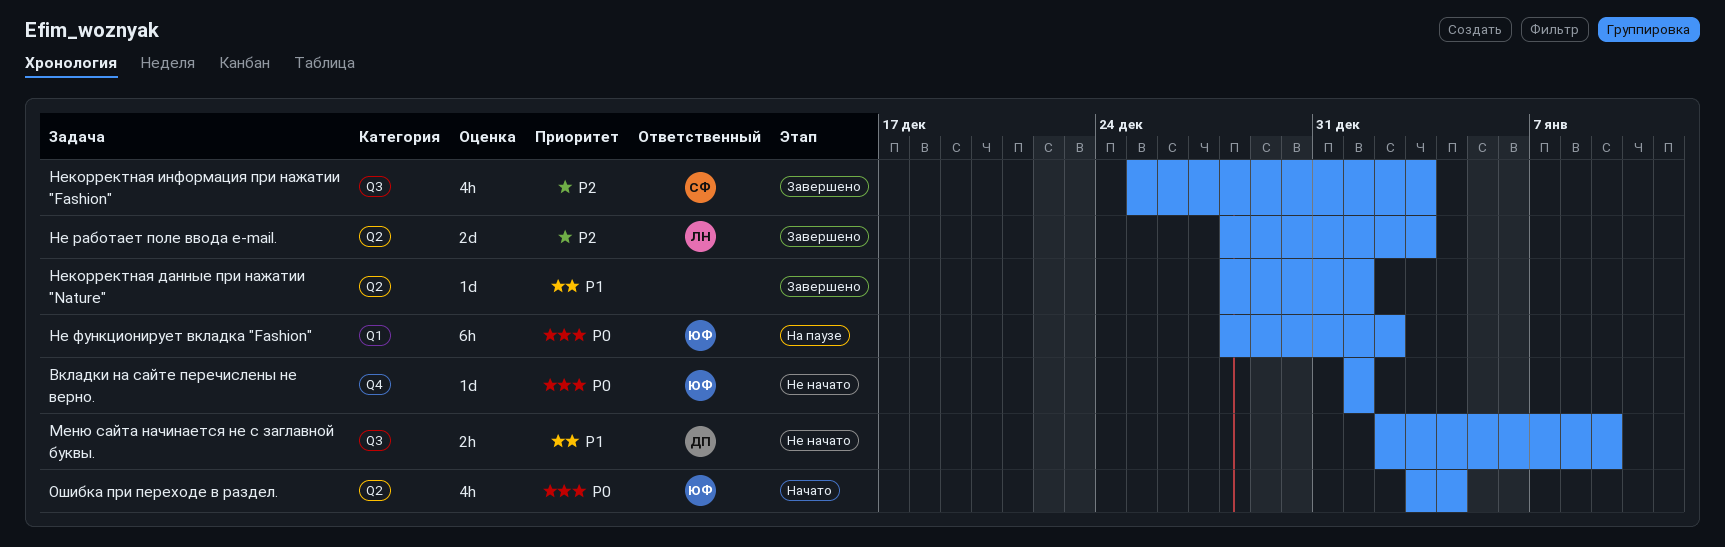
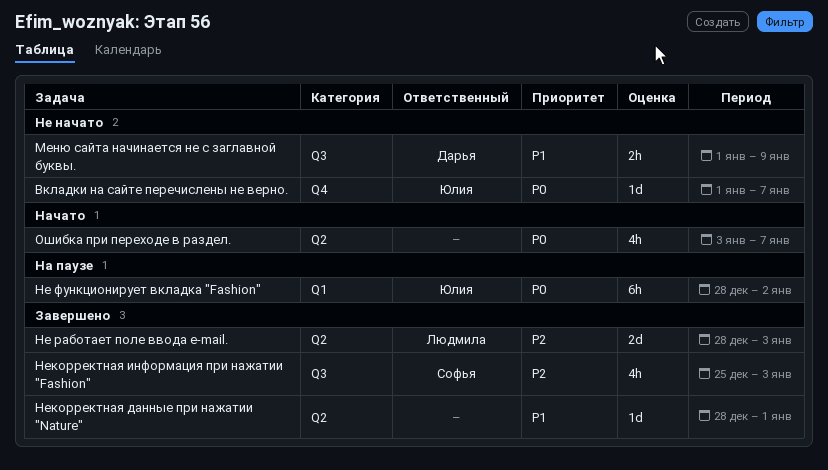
Вкладки на сайте перечислены не верно., due: Jan 1 -> Jan 7
Меню сайта начинается не с заглавной буквы., start: Jan 2 -> Jan 1
Ошибка при переходе в раздел., owner: Юлия -> none
Ошибка при переходе в раздел., due: Jan 4 -> Jan 7

